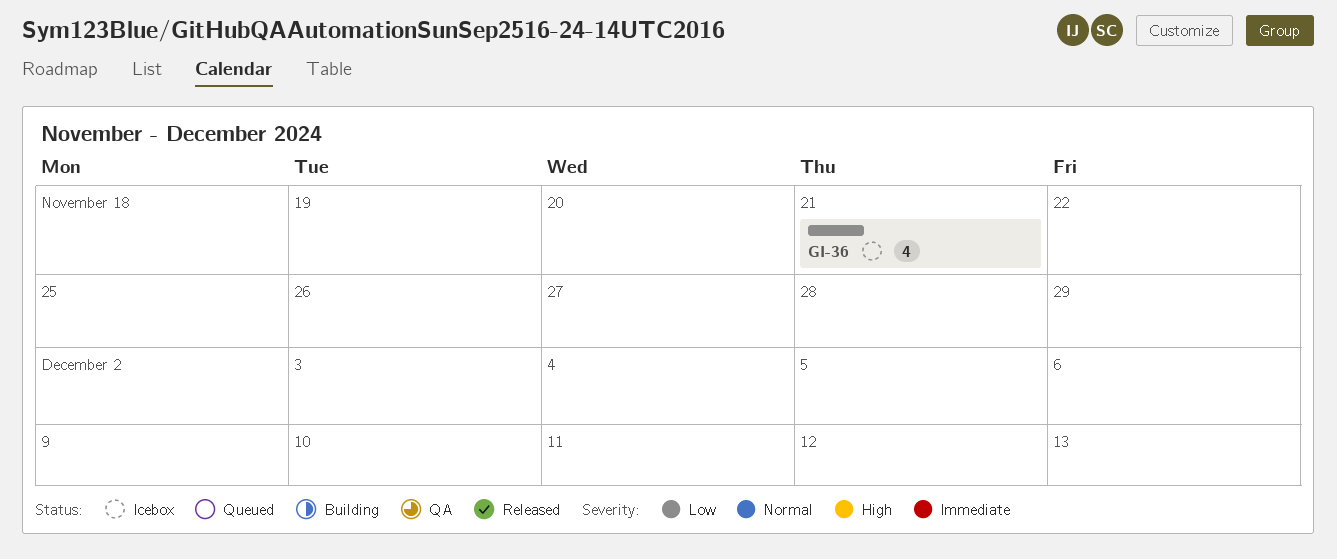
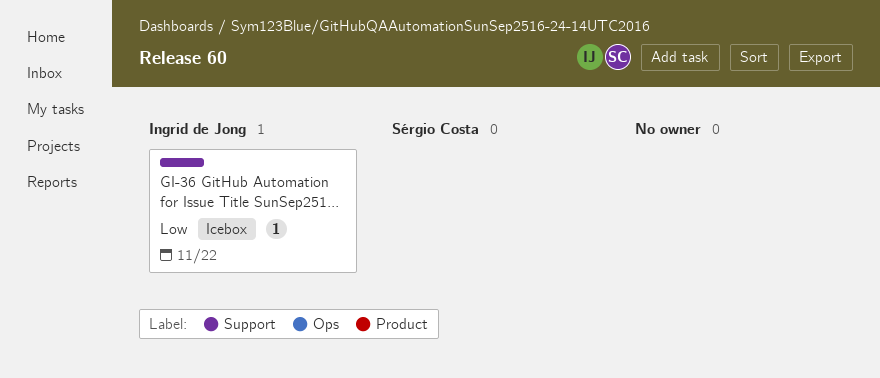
GI-36, estimate: 4 -> 1
GI-36, due: Nov 21 -> Nov 22

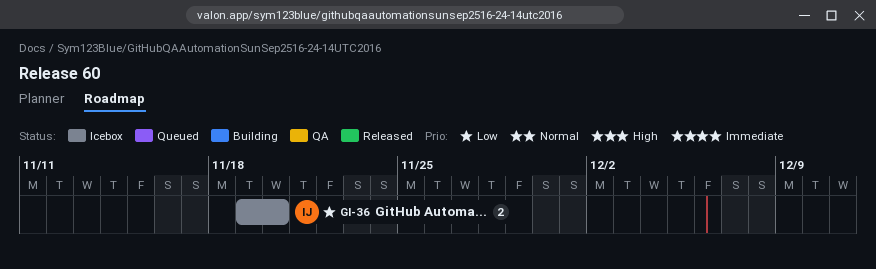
GI-36, estimate: 1 -> 2
GI-36, due: Nov 22 -> Nov 20

